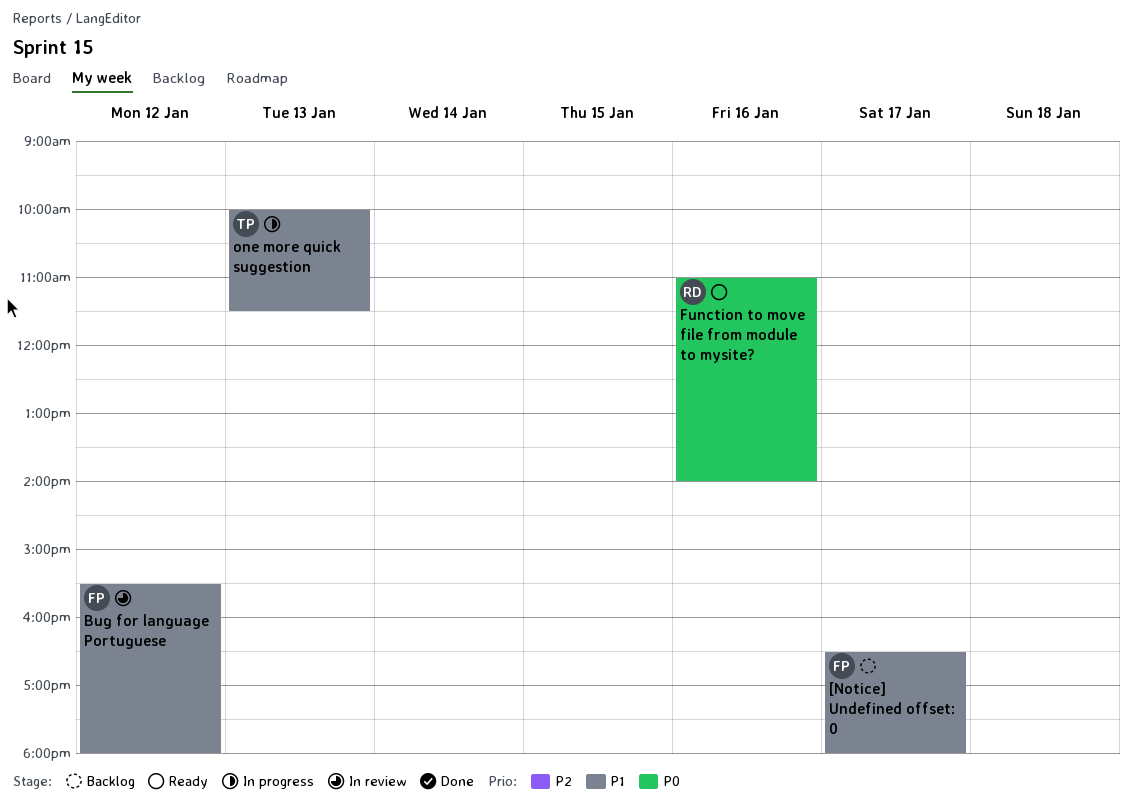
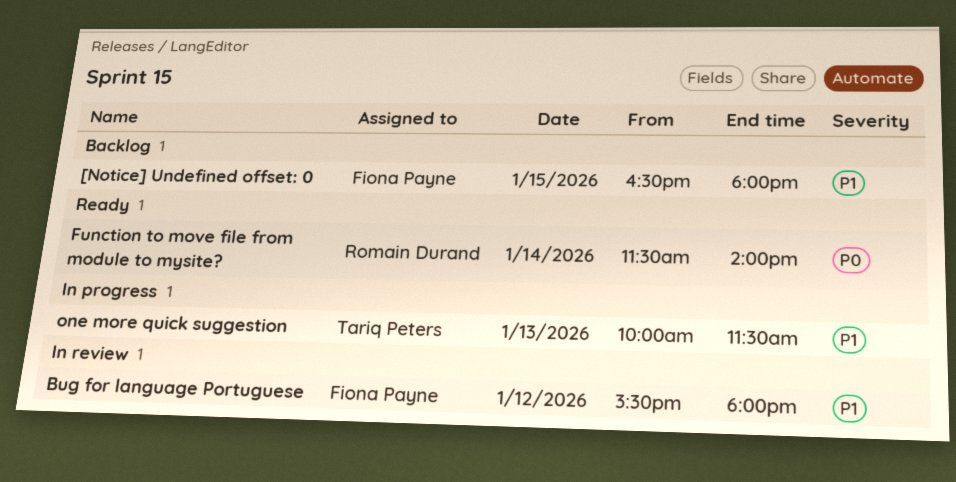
[Notice] Undefined offset: 0, day: Jan 17 -> Jan 15
Function to move file from module to mysite?, day: Jan 16 -> Jan 14
Function to move file from module to mysite?, begins: 11:00 -> 11:30

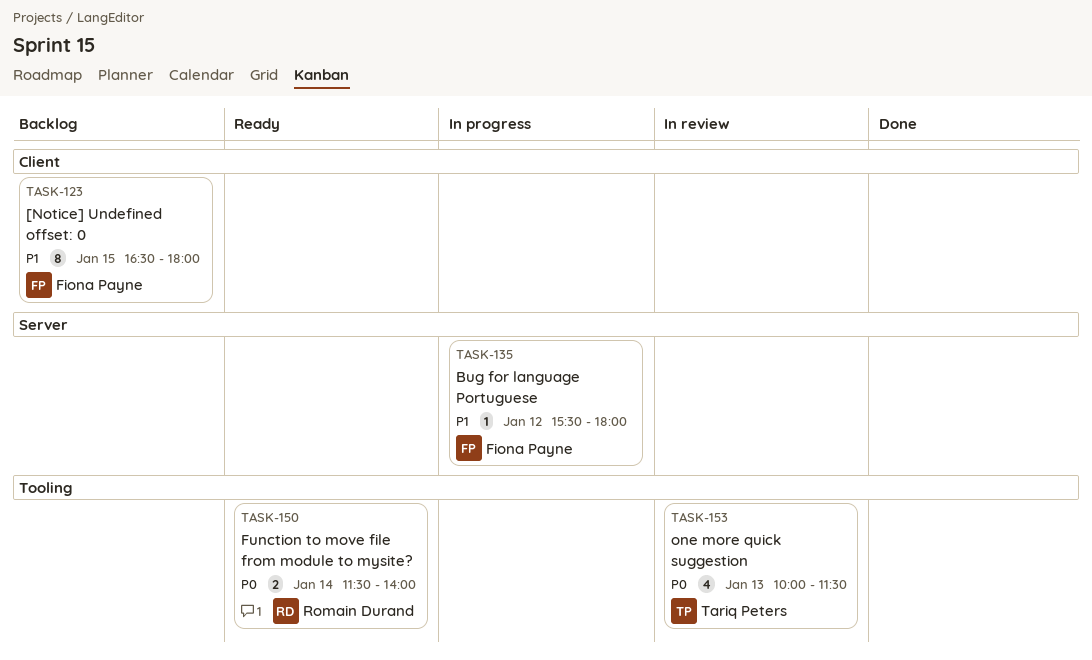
Bug for language Portuguese, status: In review -> In progress
one more quick suggestion, status: In progress -> In review
one more quick suggestion, priority: P1 -> P0

